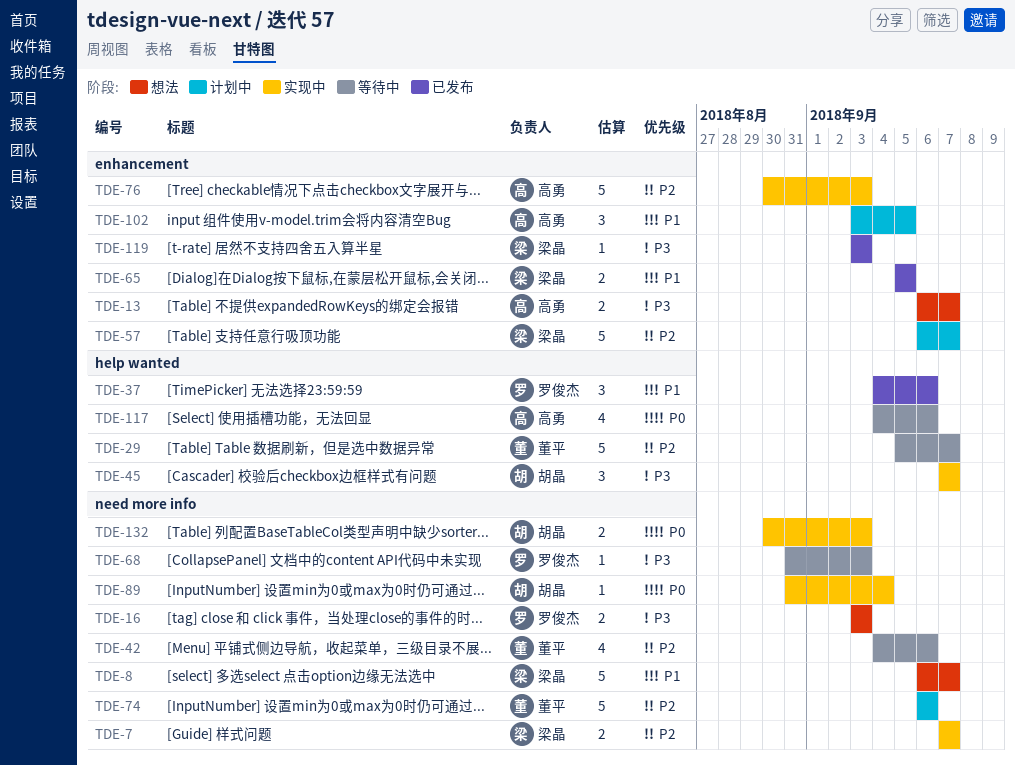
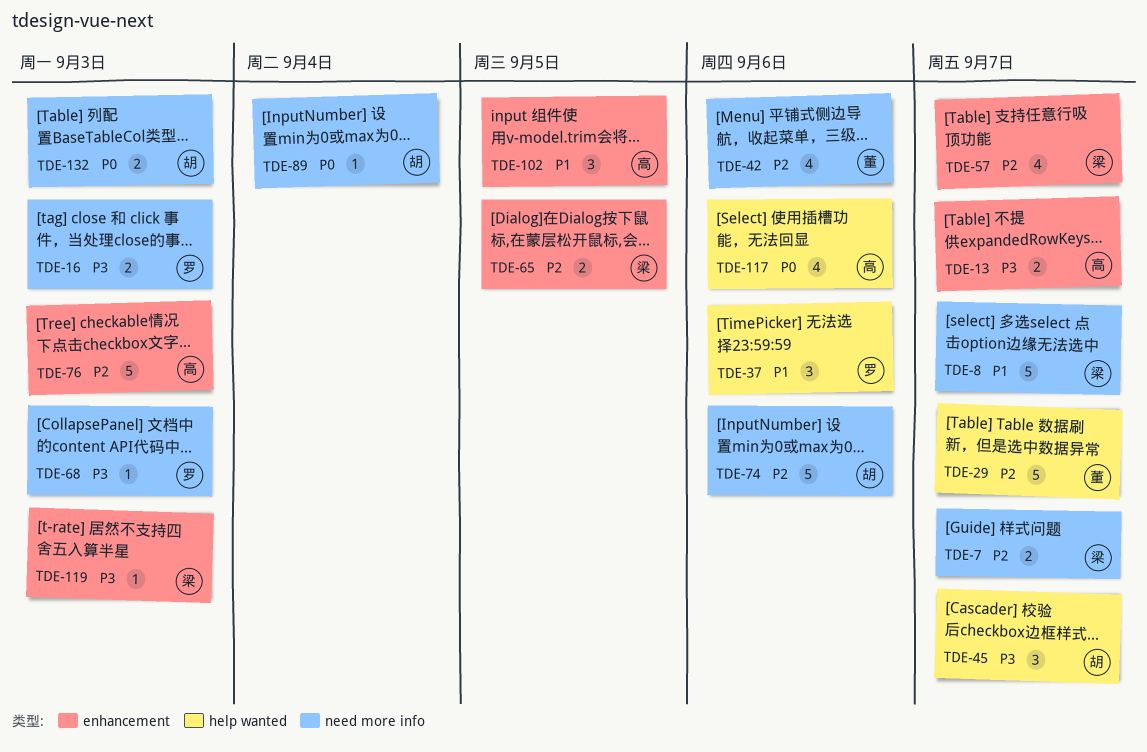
TDE-57, estimate: 5 -> 4
TDE-65, priority: P1 -> P2
TDE-74, owner: 董平 -> 胡晶

